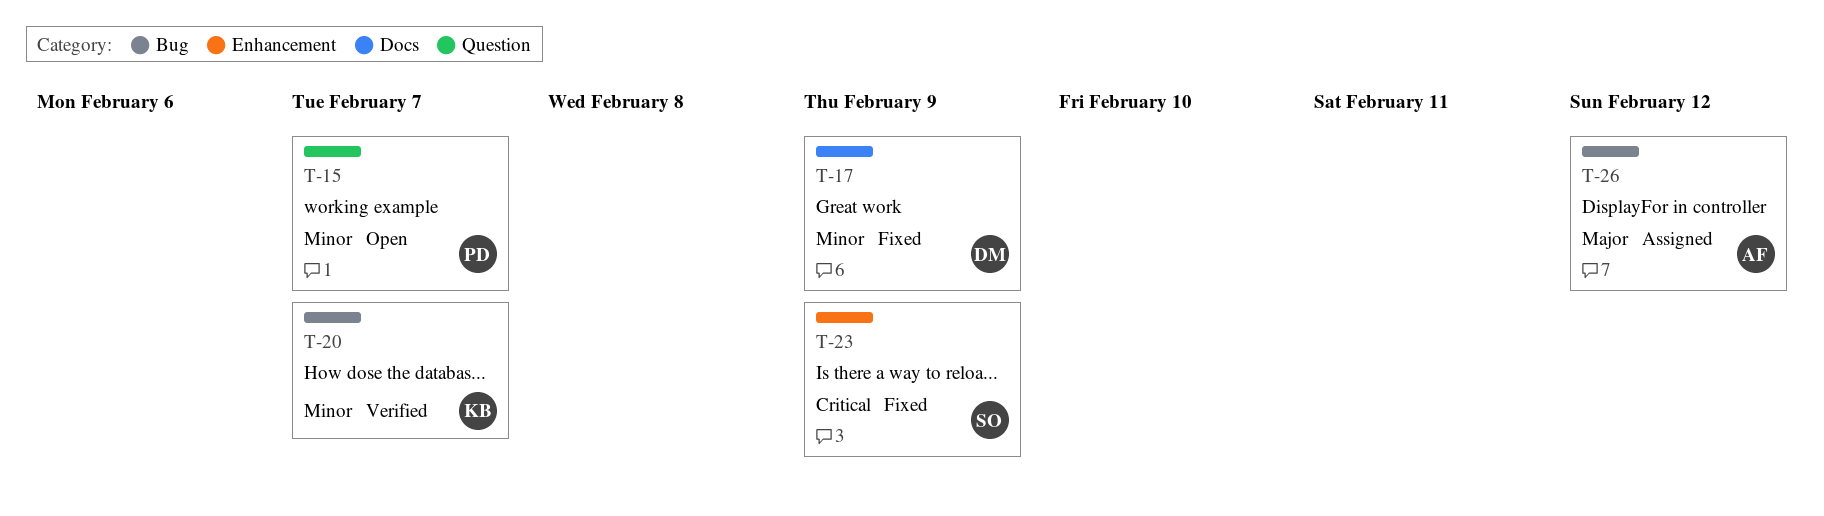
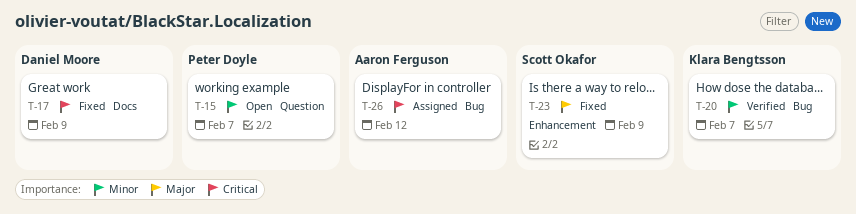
T-17, priority: Minor -> Critical
T-23, priority: Critical -> Major
T-26, priority: Major -> Critical

